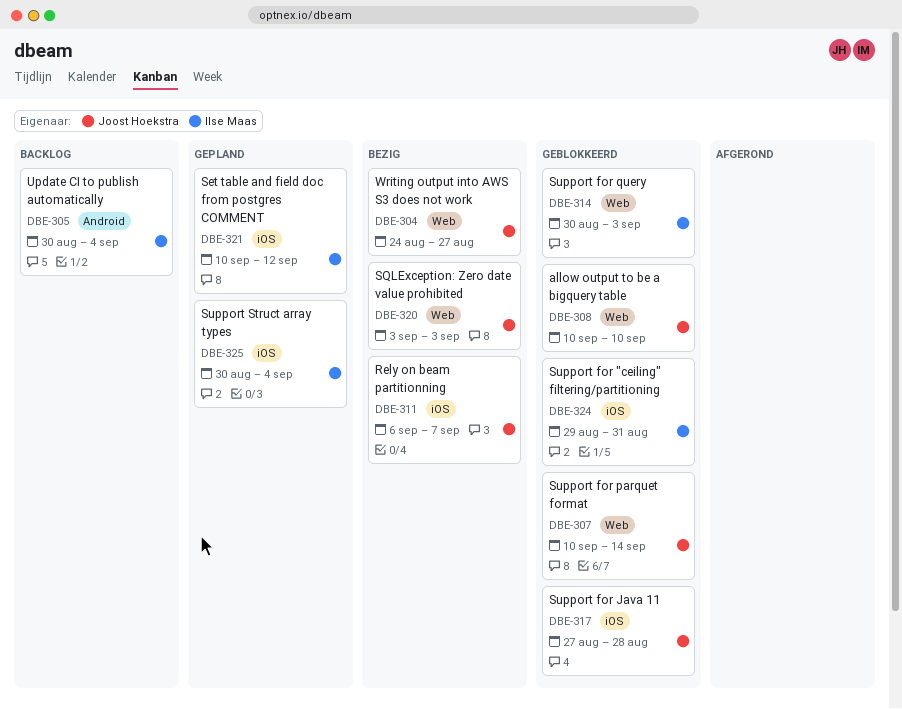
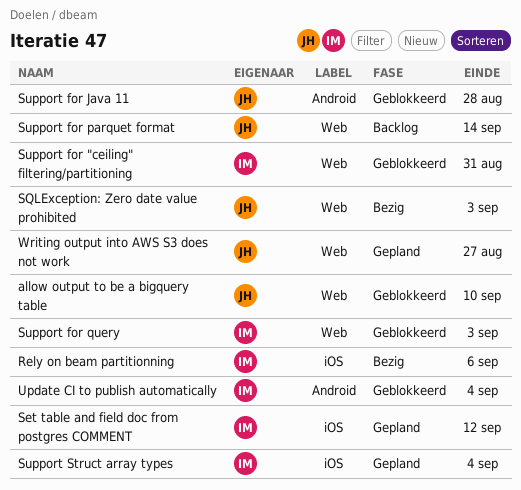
Rely on beam partitionning, owner: Joost Hoekstra -> Ilse Maas
Rely on beam partitionning, due: Sep 7 -> Sep 6
Support for "ceiling" filtering/partitioning, label: iOS -> Web
Support for Java 11, label: iOS -> Android
Support for parquet format, status: Geblokkeerd -> Backlog
Update CI to publish automatically, status: Backlog -> Geblokkeerd
Writing output into AWS S3 does not work, status: Bezig -> Gepland

